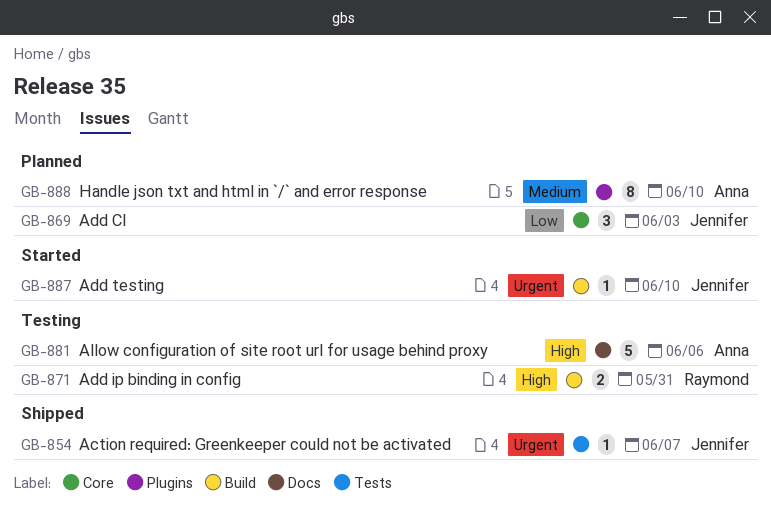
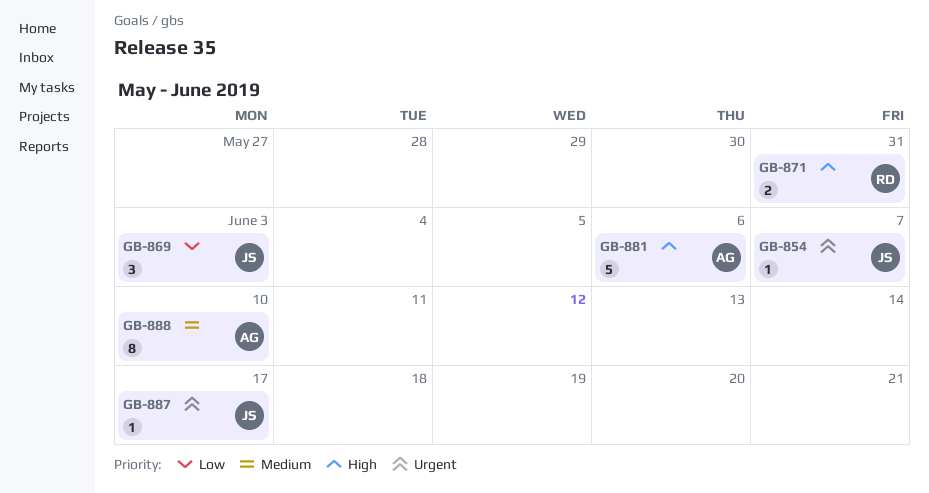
GB-887, due: Jun 10 -> Jun 17

